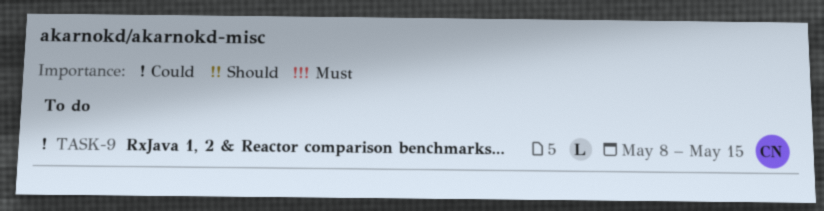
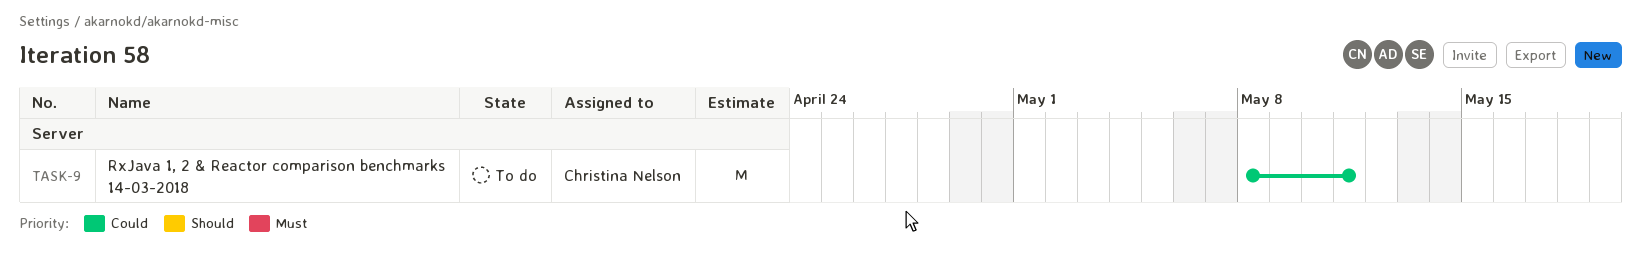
TASK-9, estimate: L -> M
TASK-9, due: May 15 -> May 11

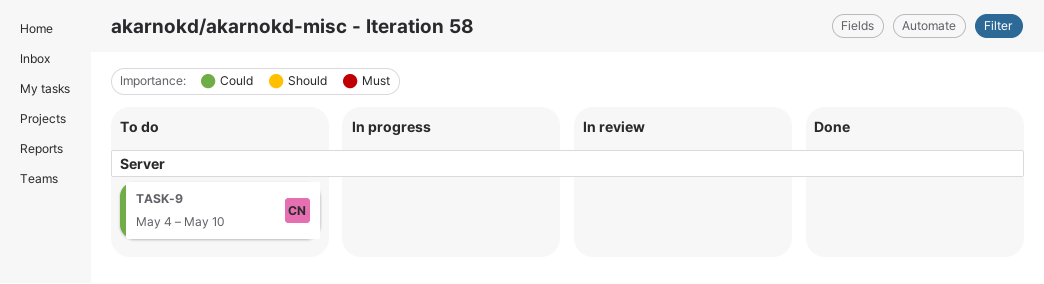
TASK-9, start: May 8 -> May 4
TASK-9, due: May 11 -> May 10

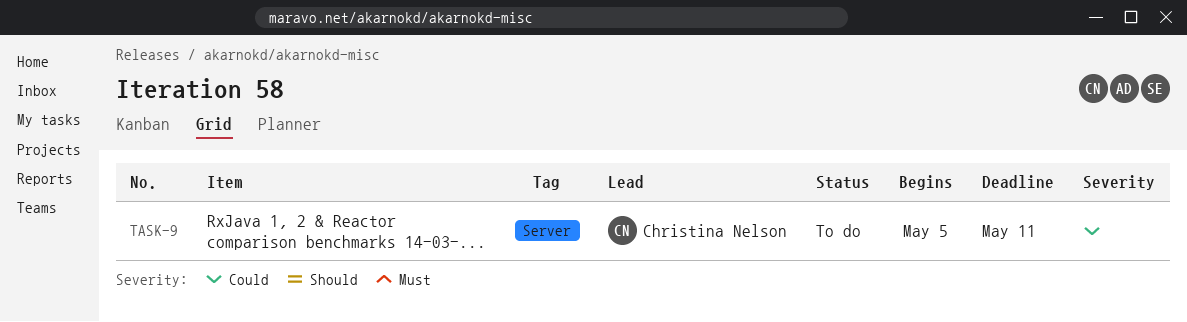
TASK-9, start: May 4 -> May 5
TASK-9, due: May 10 -> May 11

